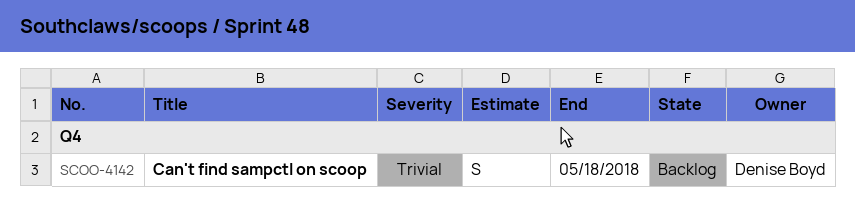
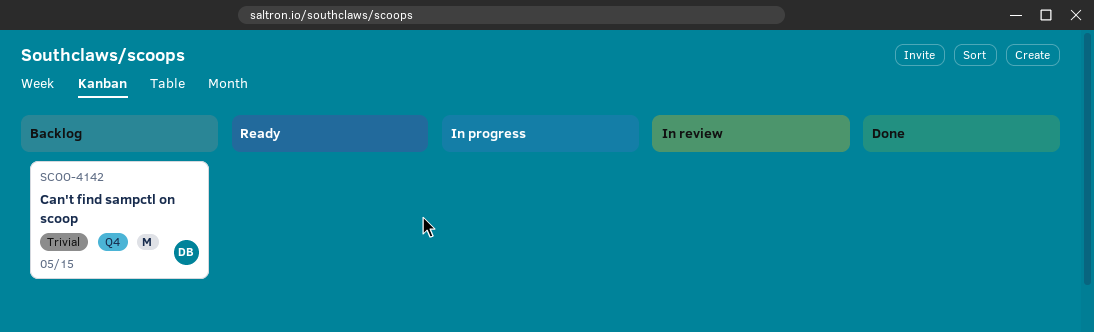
SCOO-4142, estimate: S -> M
SCOO-4142, due: May 18 -> May 15

